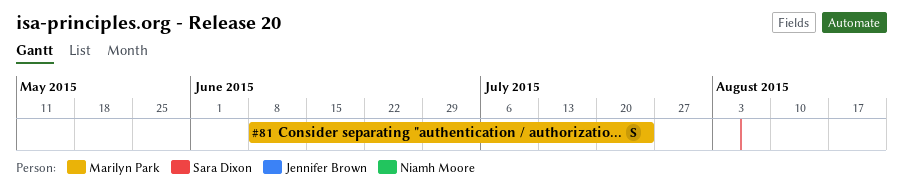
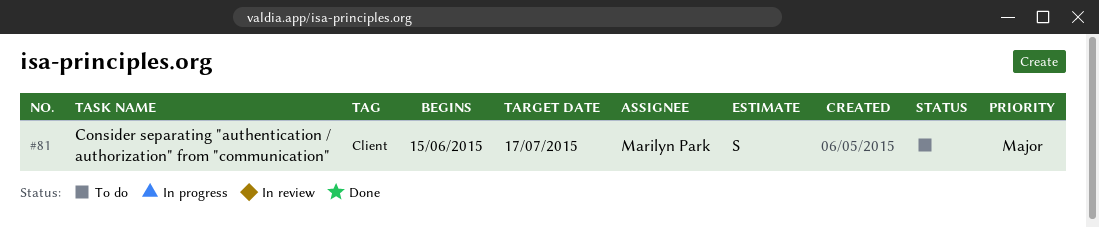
#81, start: Jun 8 -> Jun 15
#81, due: Jul 24 -> Jul 17

